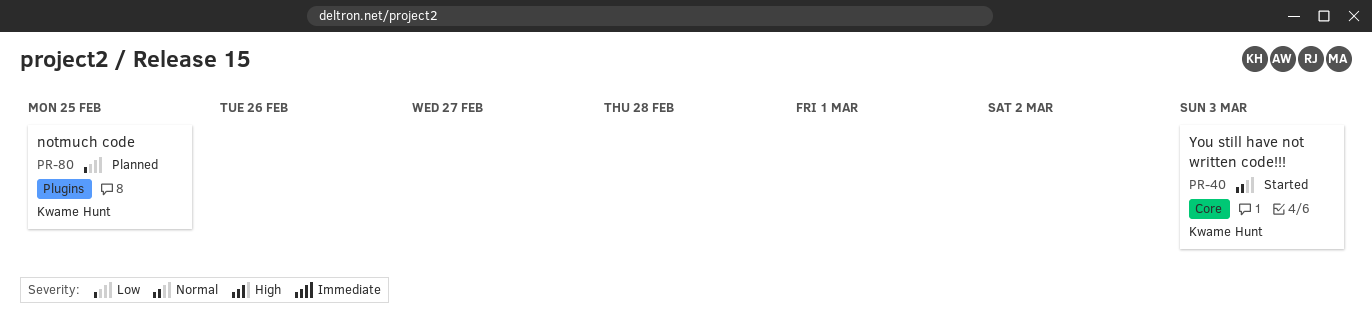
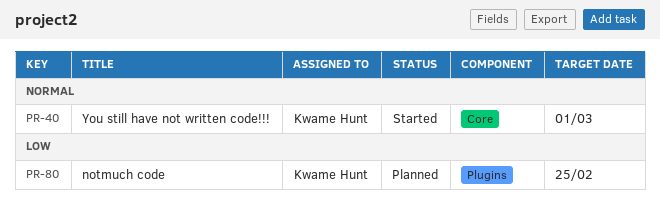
PR-40, due: Mar 3 -> Mar 1

